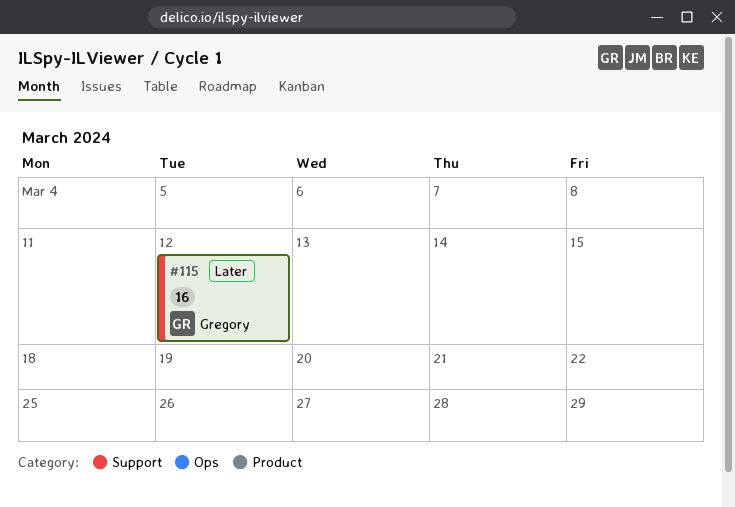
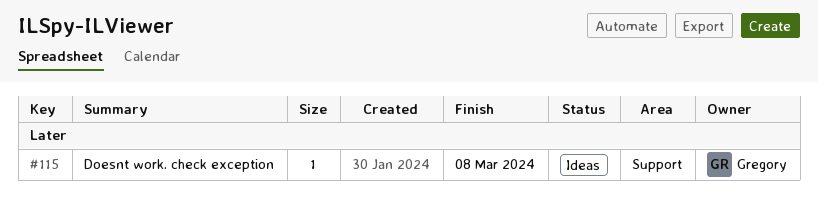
#115, estimate: 16 -> 1
#115, due: Mar 12 -> Mar 8

